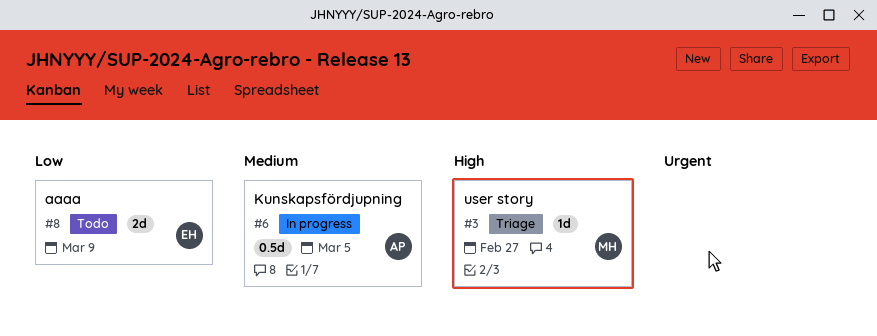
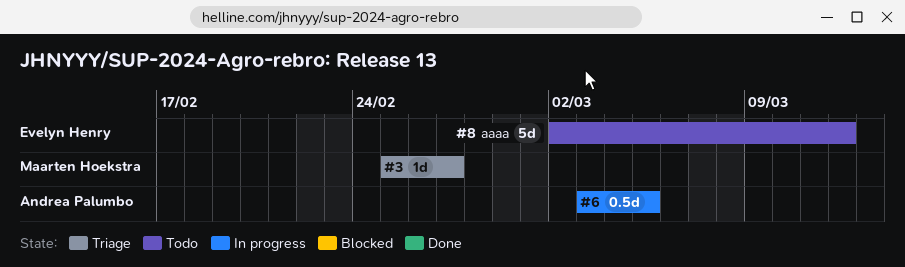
#8, estimate: 2d -> 5d
#8, due: Mar 9 -> Mar 12

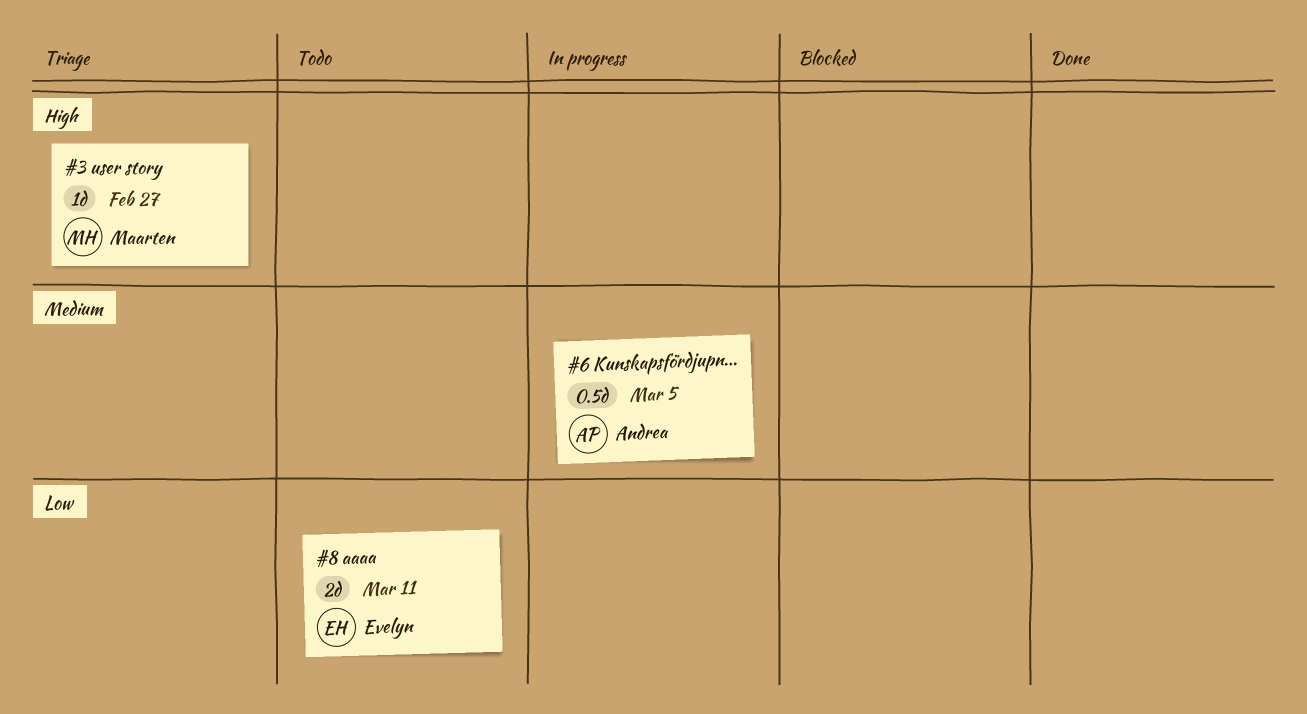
#8, estimate: 5d -> 2d
#8, due: Mar 12 -> Mar 11

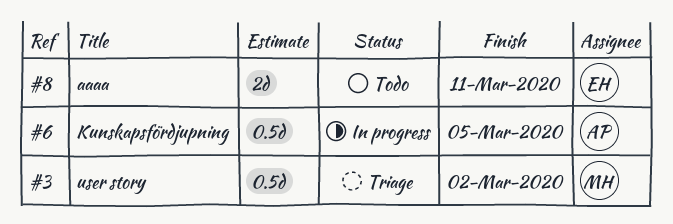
#3, estimate: 1d -> 0.5d
#3, due: Feb 27 -> Mar 2

